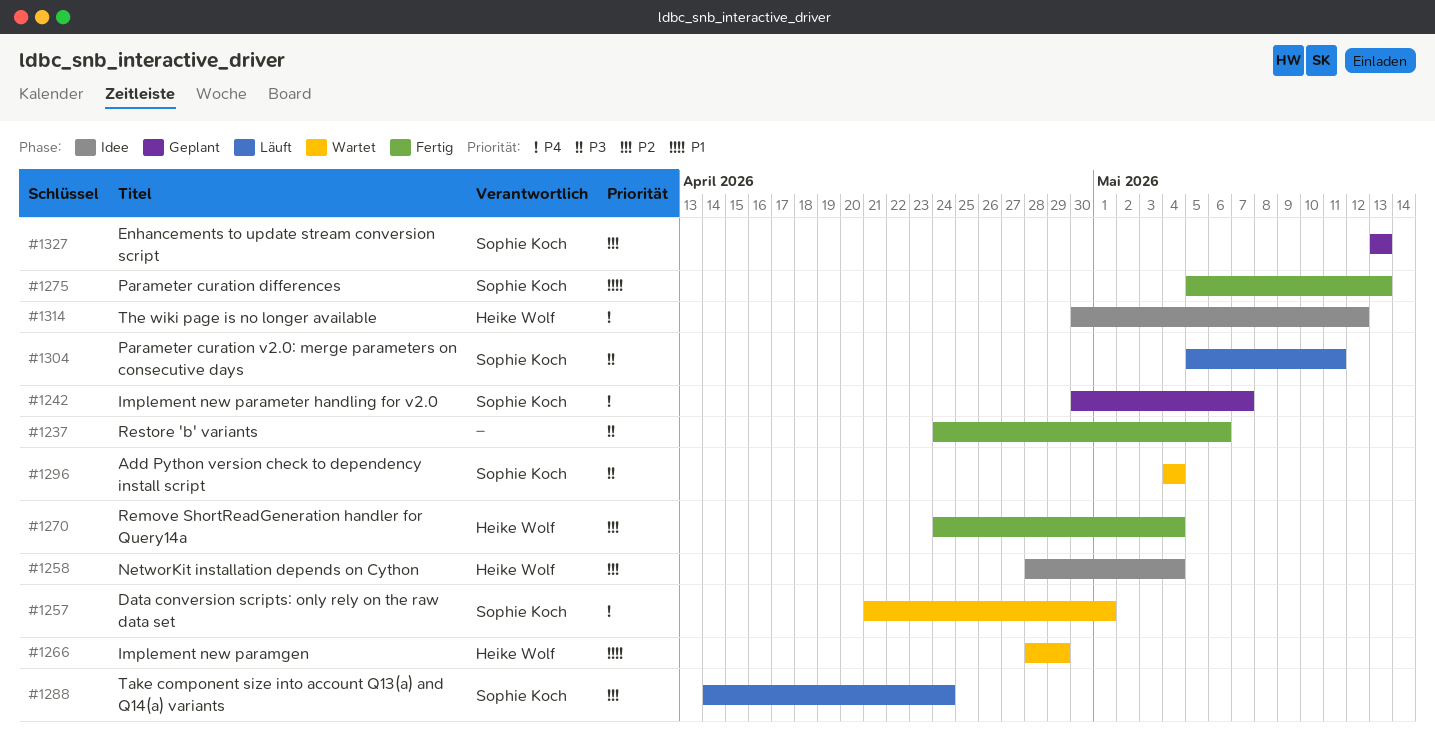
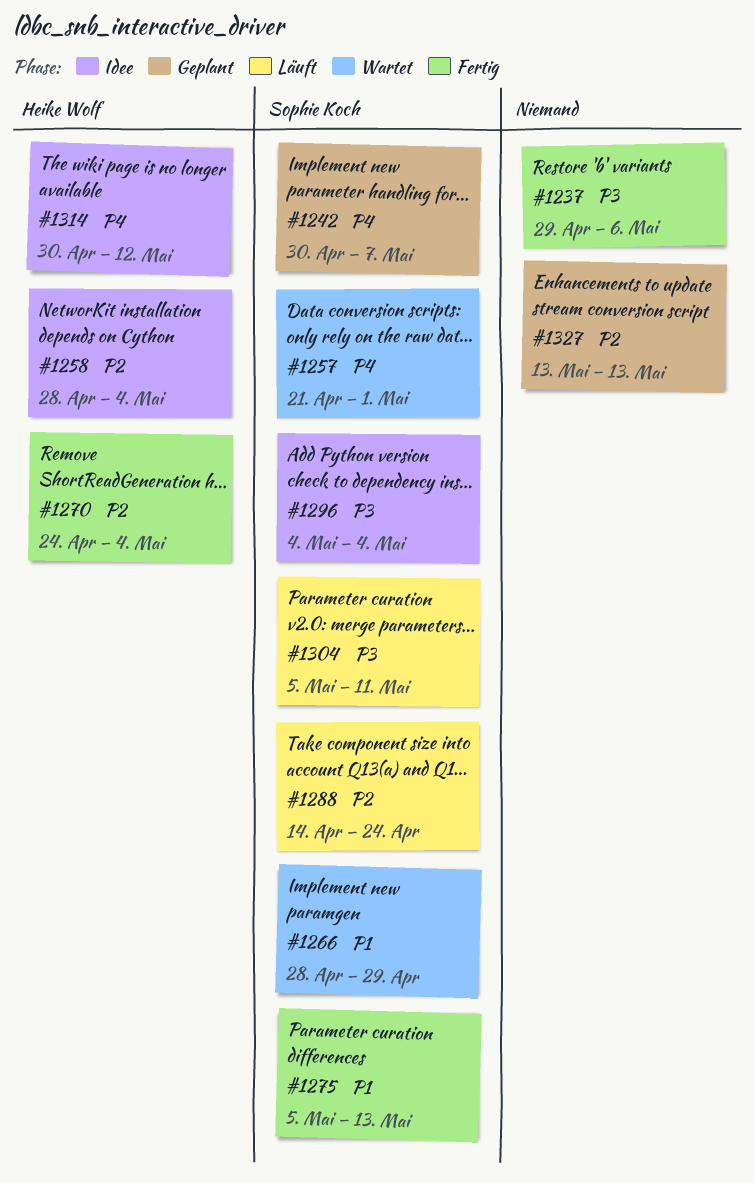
#1237, start: Apr 24 -> Apr 29
#1266, owner: Heike Wolf -> Sophie Koch
#1296, status: Wartet -> Idee
#1327, owner: Sophie Koch -> none

